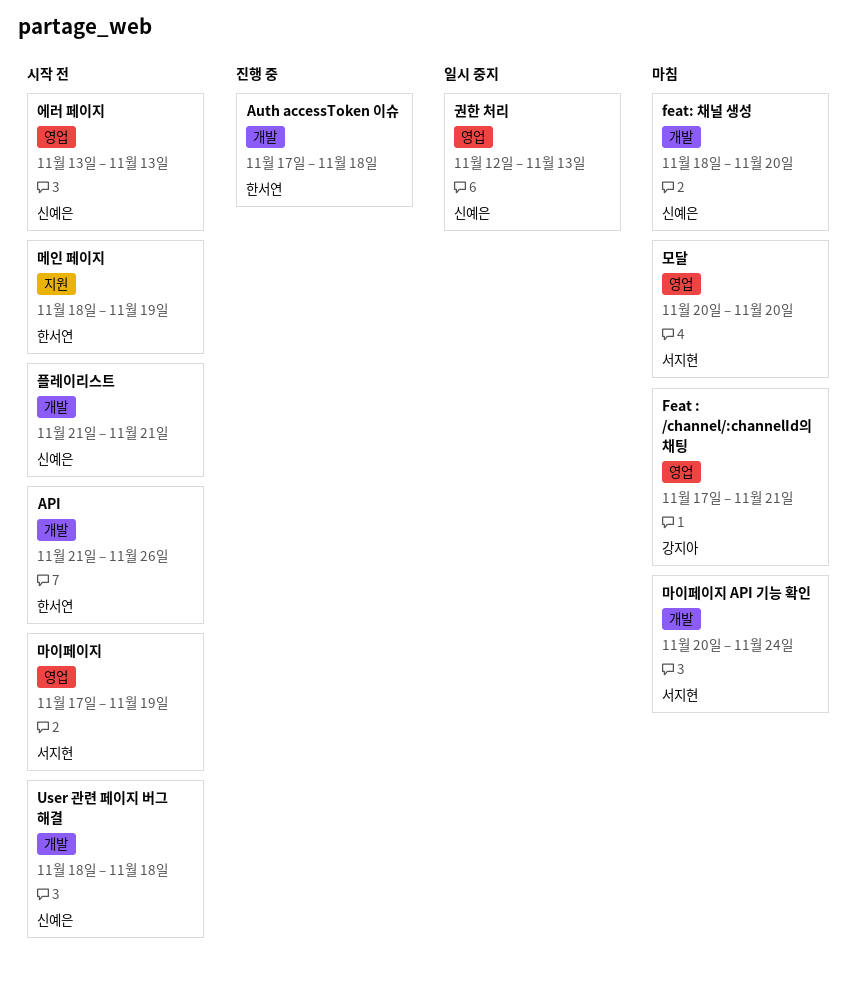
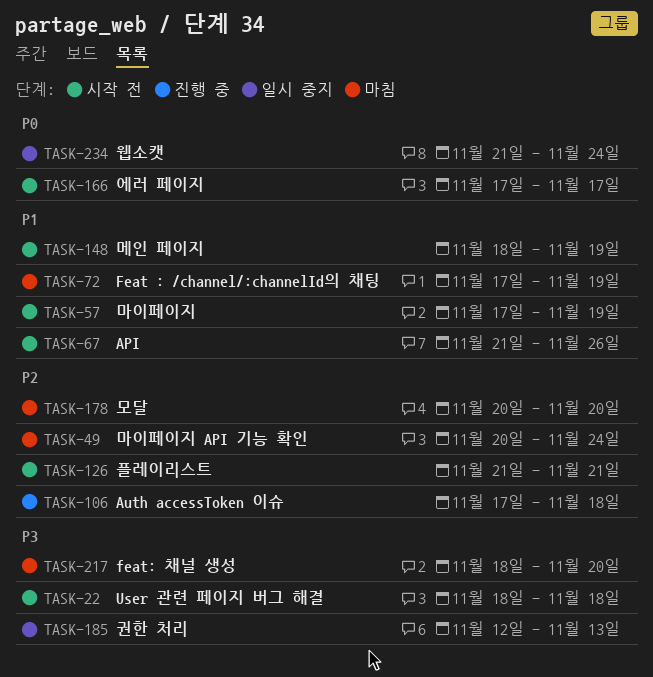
Feat : /channel/:channelId의 채팅, due: Nov 21 -> Nov 19
에러 페이지, start: Nov 13 -> Nov 17
에러 페이지, due: Nov 13 -> Nov 17
웹소캣: none -> present

